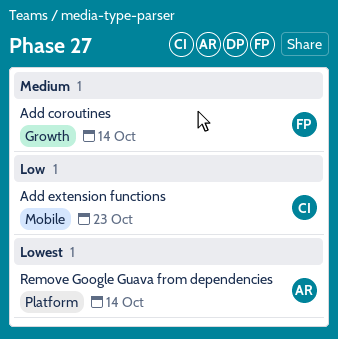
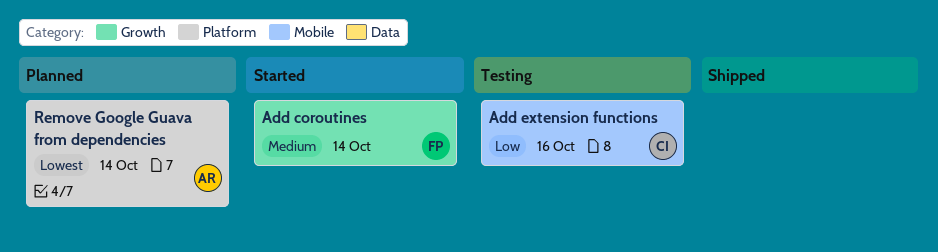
Add extension functions, due: Oct 23 -> Oct 16

